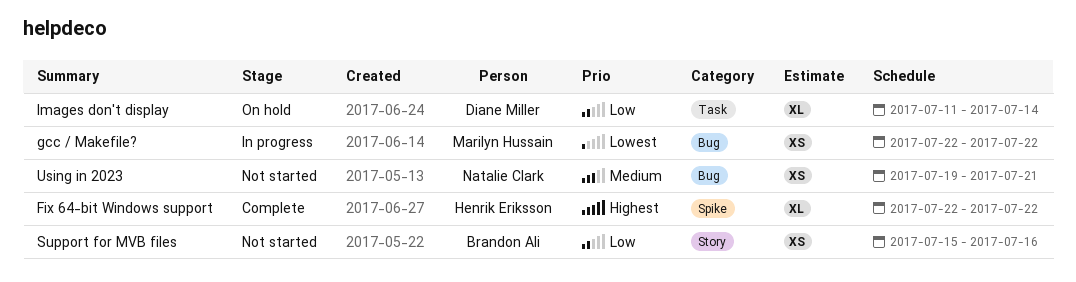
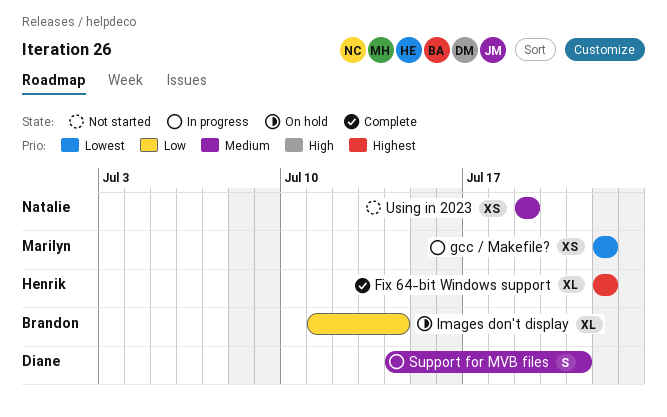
Images don't display, owner: Diane Miller -> Brandon Ali
Support for MVB files, status: Not started -> In progress
Support for MVB files, owner: Brandon Ali -> Diane Miller
Support for MVB files, priority: Low -> Medium
Support for MVB files, estimate: XS -> S
Support for MVB files, start: Jul 15 -> Jul 14
Support for MVB files, due: Jul 16 -> Jul 21
Using in 2023, due: Jul 21 -> Jul 19

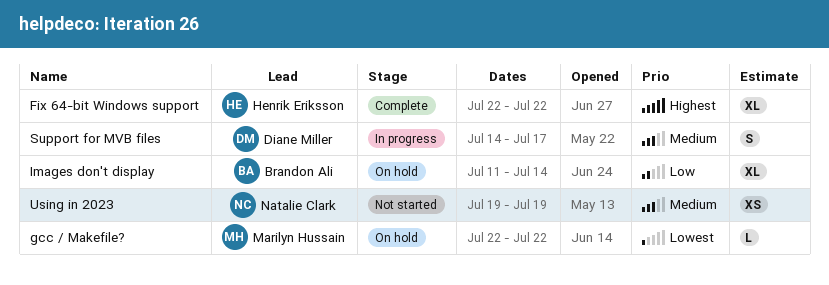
gcc / Makefile?, status: In progress -> On hold
gcc / Makefile?, estimate: XS -> L
Support for MVB files, due: Jul 21 -> Jul 17

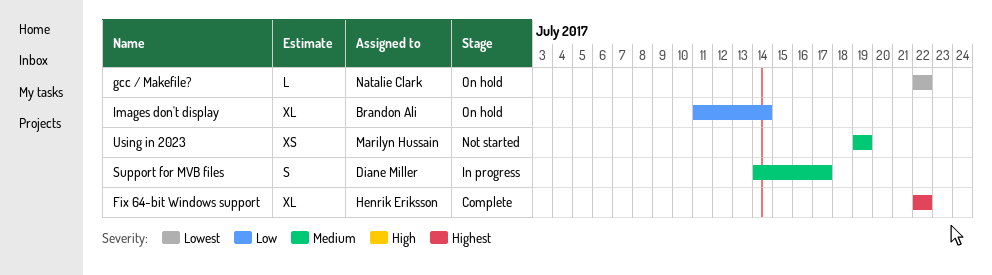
gcc / Makefile?, owner: Marilyn Hussain -> Natalie Clark
Using in 2023, owner: Natalie Clark -> Marilyn Hussain

